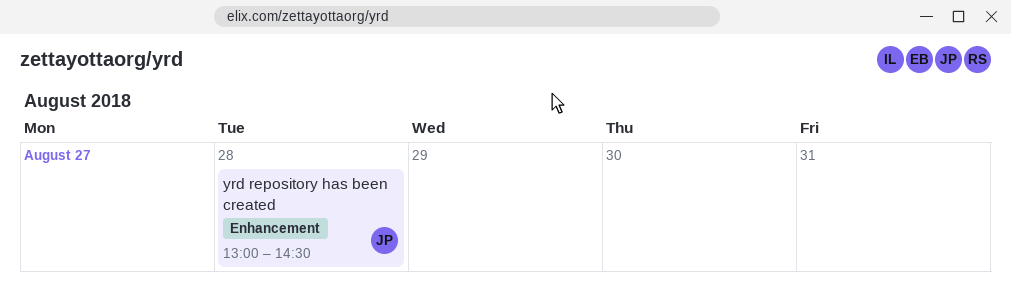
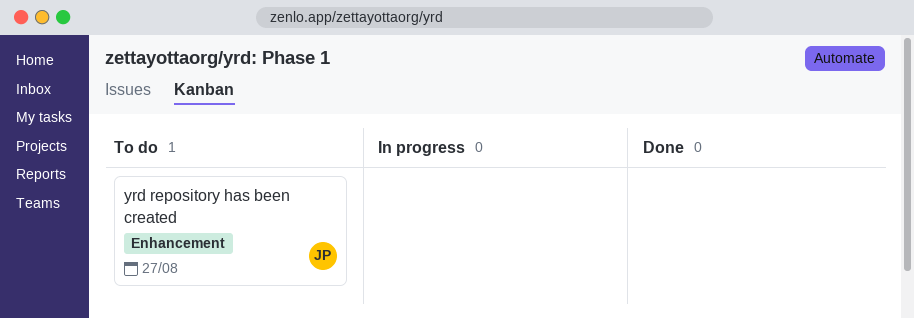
yrd repository has been created, day: Aug 28 -> Aug 27

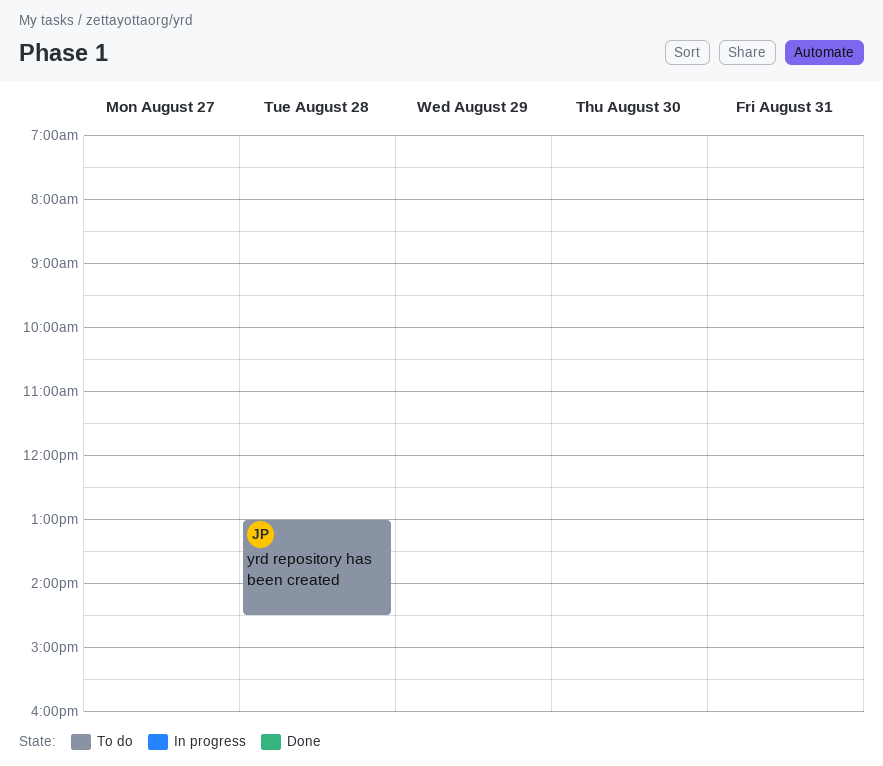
yrd repository has been created, day: Aug 27 -> Aug 28

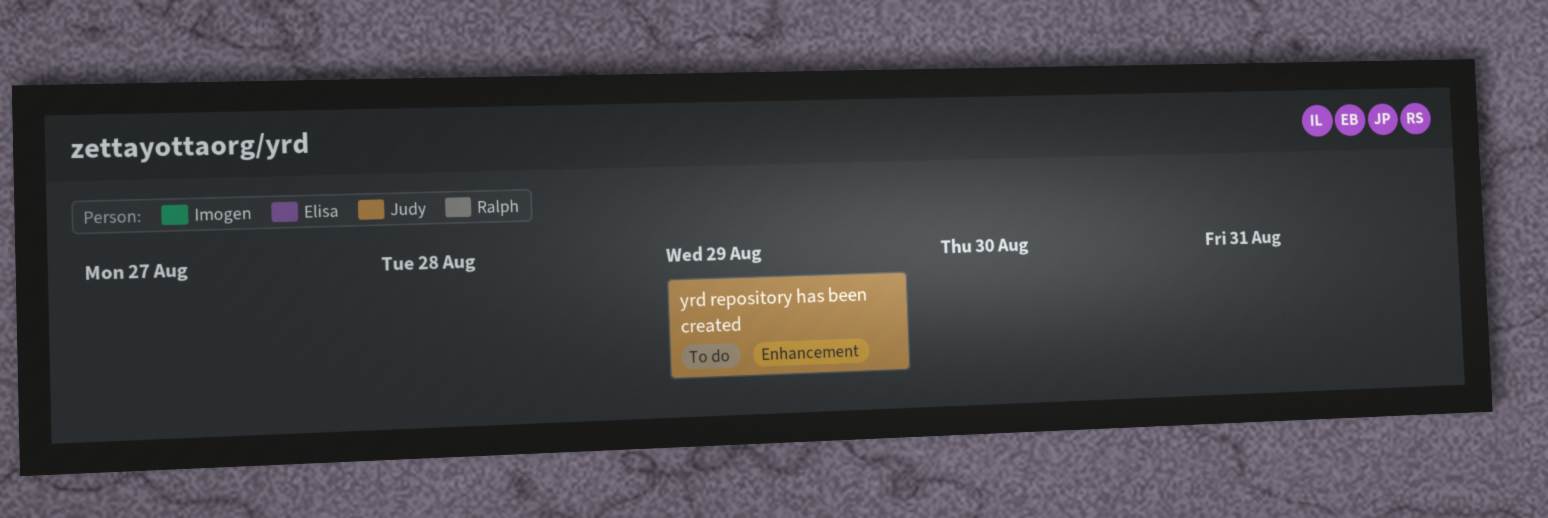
yrd repository has been created, day: Aug 28 -> Aug 29

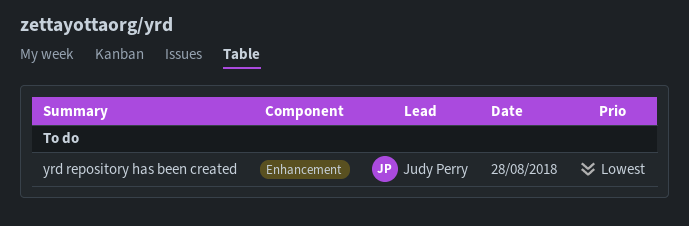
yrd repository has been created, day: Aug 29 -> Aug 28

